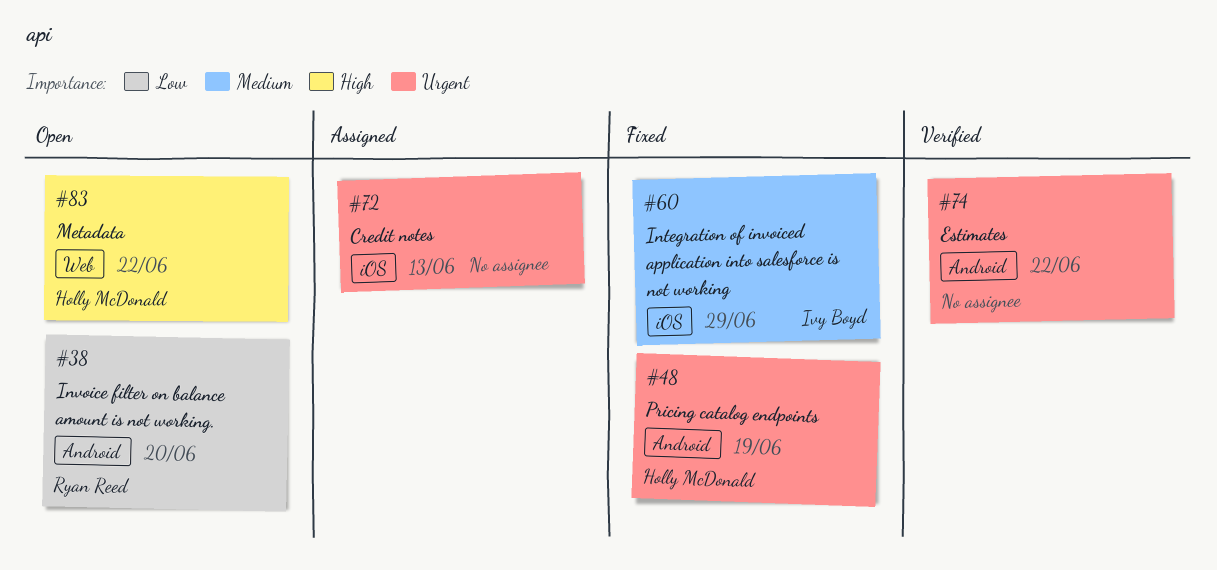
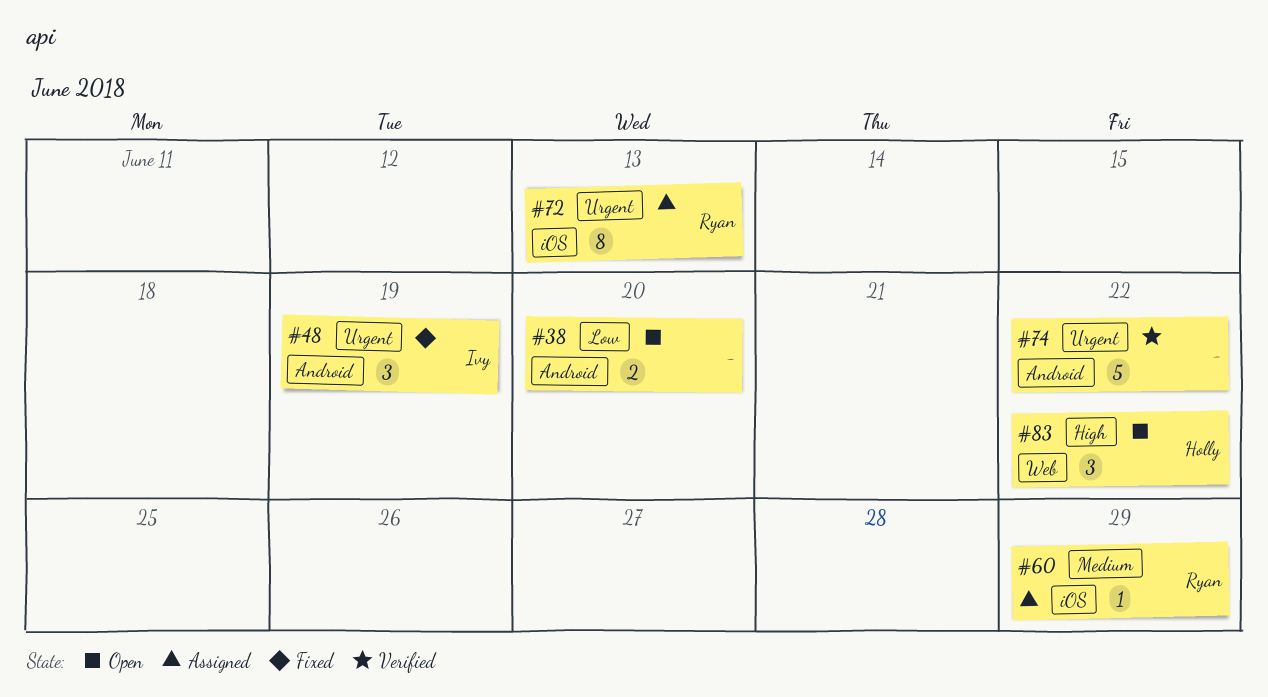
#38, owner: Ryan Reed -> none
#48, owner: Holly McDonald -> Ivy Boyd
#60, status: Fixed -> Assigned
#60, owner: Ivy Boyd -> Ryan Reed
#72, owner: none -> Ryan Reed

